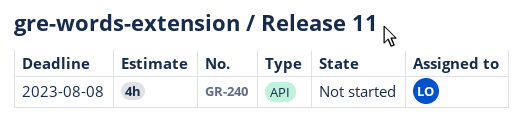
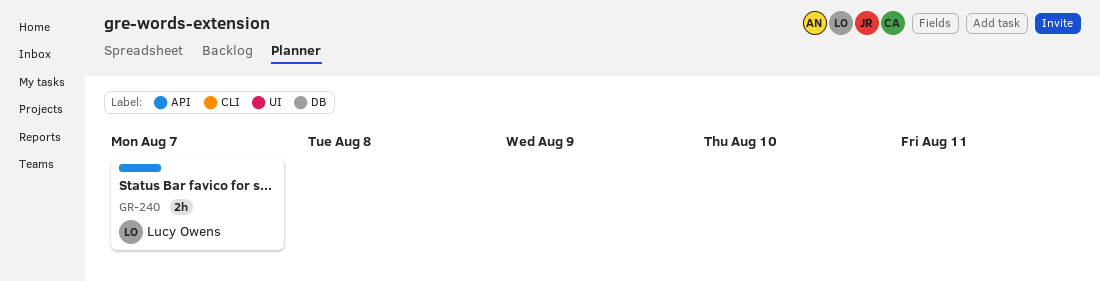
GR-240, estimate: 4h -> 2h
GR-240, due: Aug 8 -> Aug 7

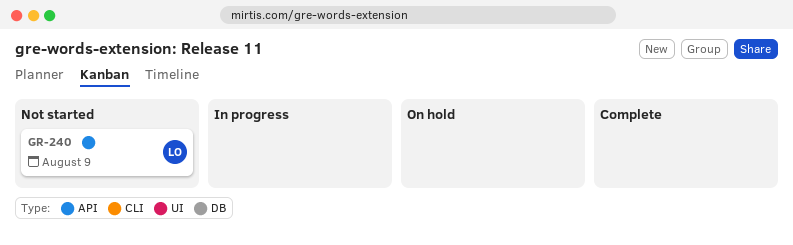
GR-240, due: Aug 7 -> Aug 9

